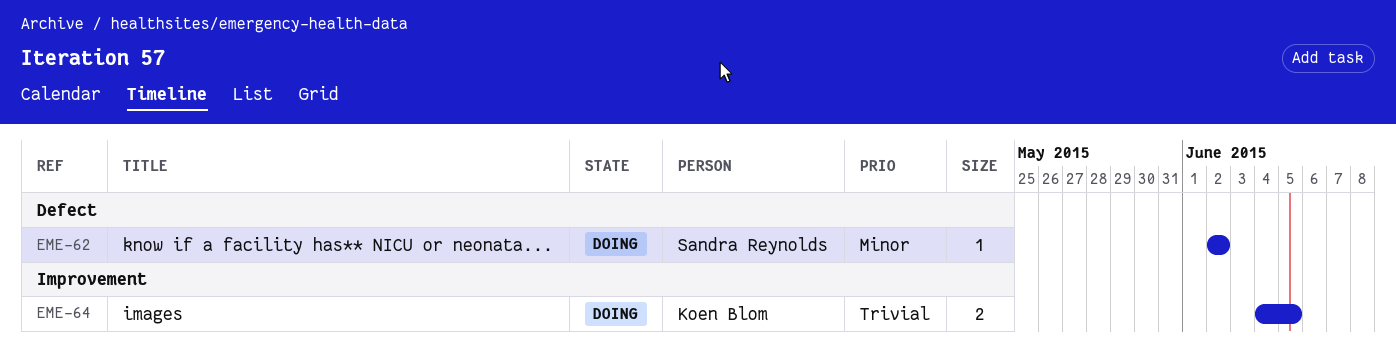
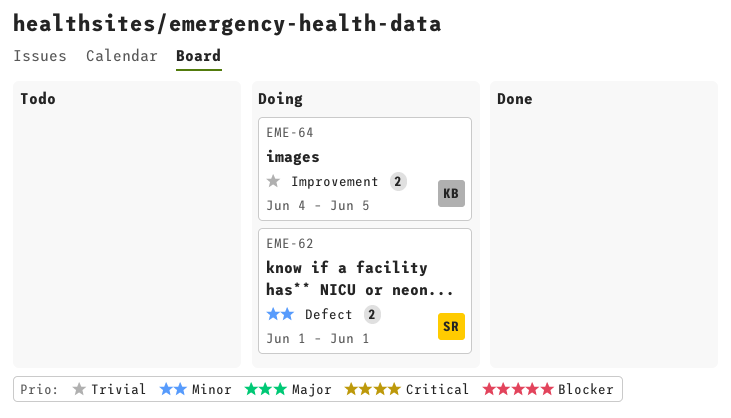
EME-62, estimate: 1 -> 2
EME-62, start: Jun 2 -> Jun 1
EME-62, due: Jun 2 -> Jun 1

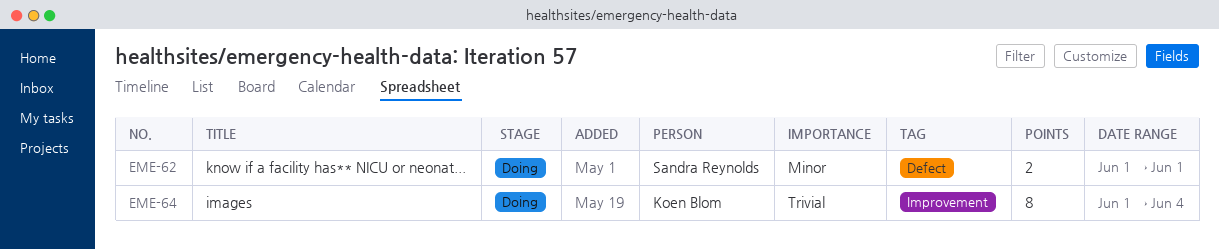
EME-64, estimate: 2 -> 8
EME-64, start: Jun 4 -> Jun 1
EME-64, due: Jun 5 -> Jun 4

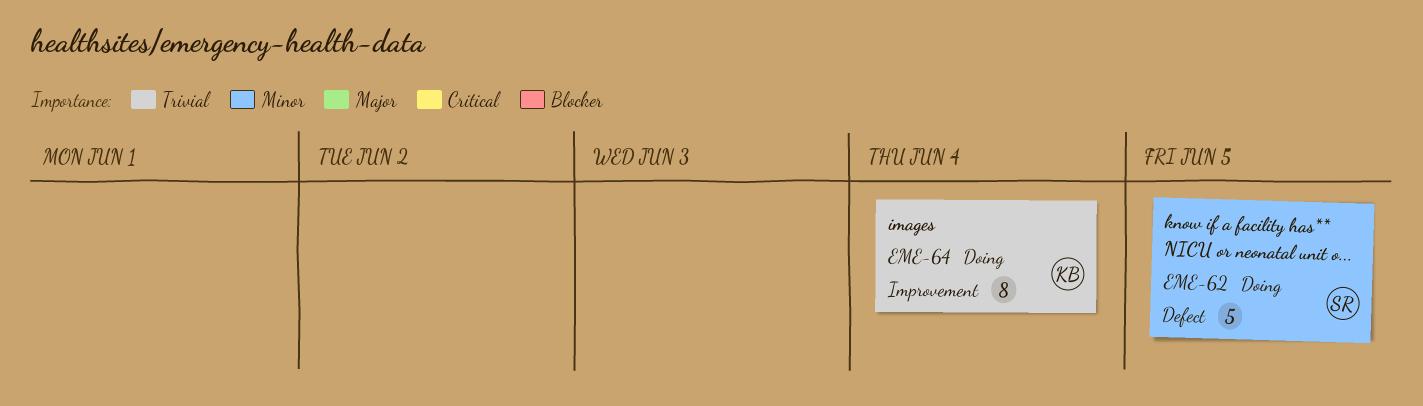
EME-62, estimate: 2 -> 5
EME-62, due: Jun 1 -> Jun 5

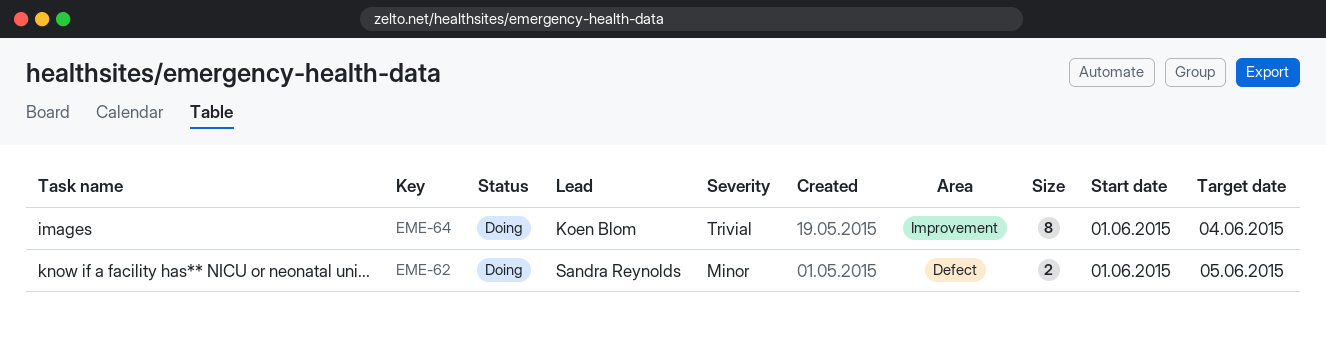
EME-62, estimate: 5 -> 2

